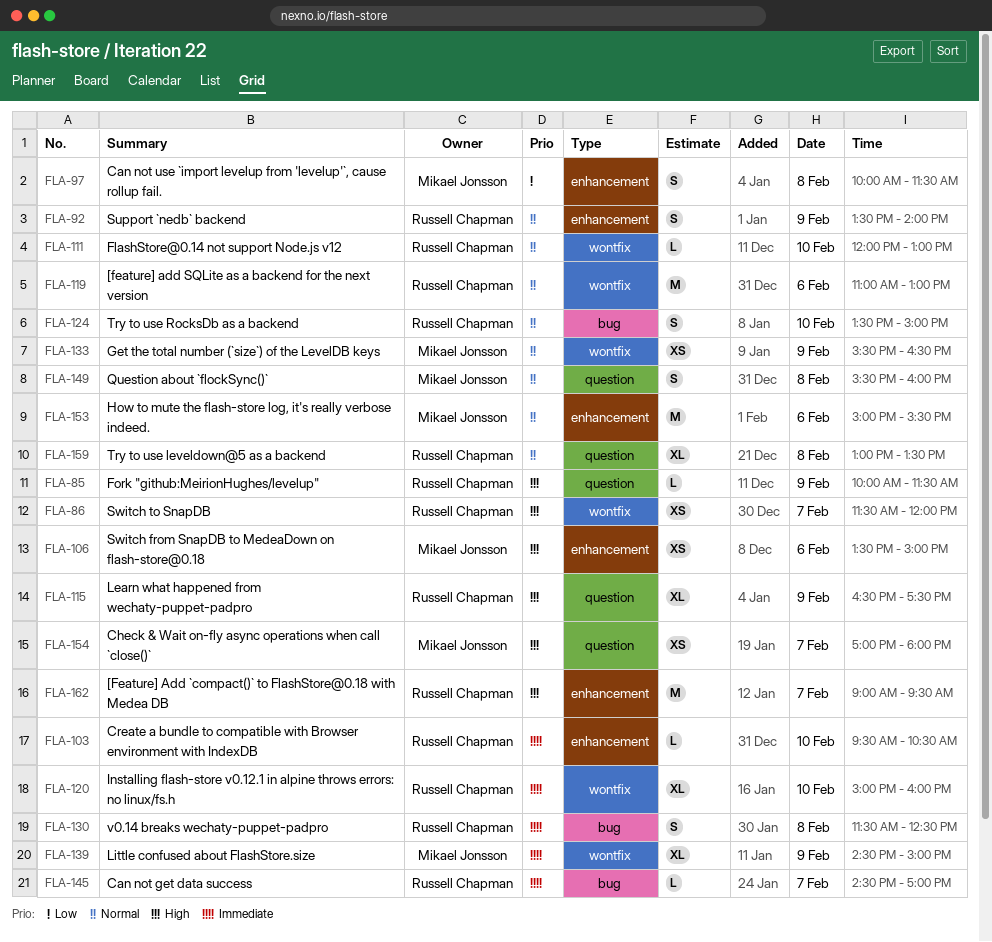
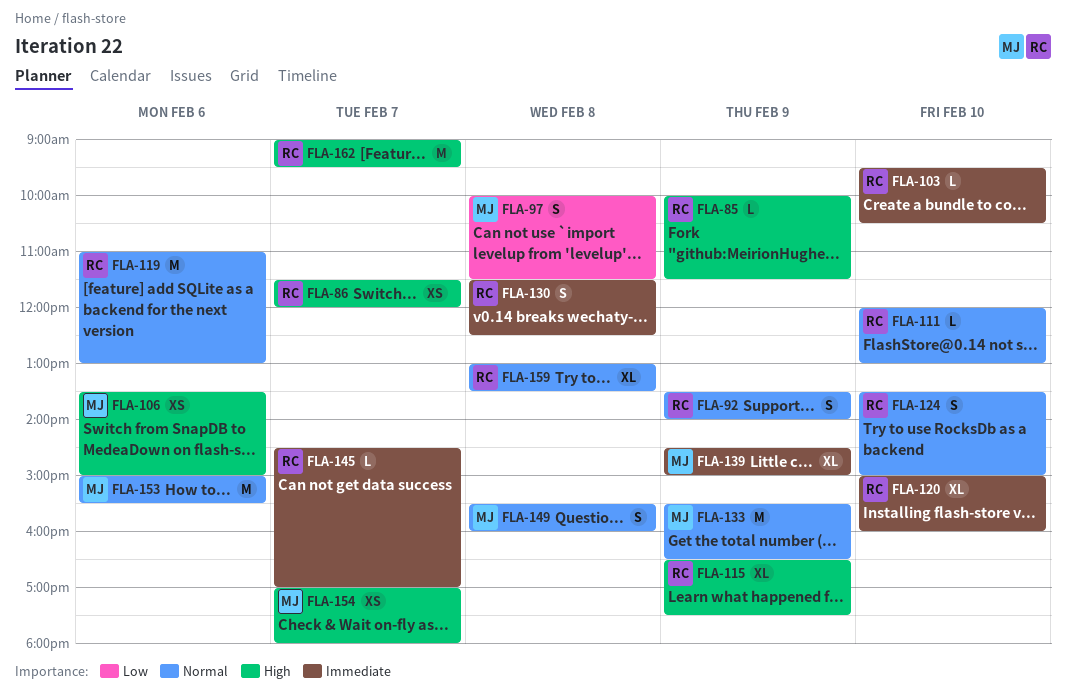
FLA-133, estimate: XS -> M

